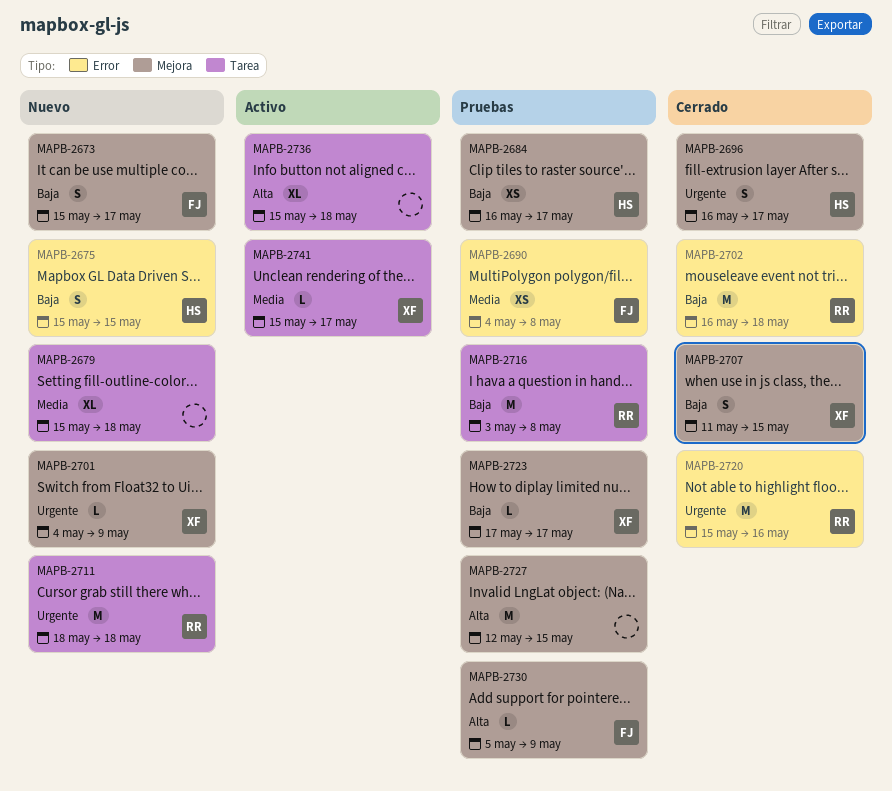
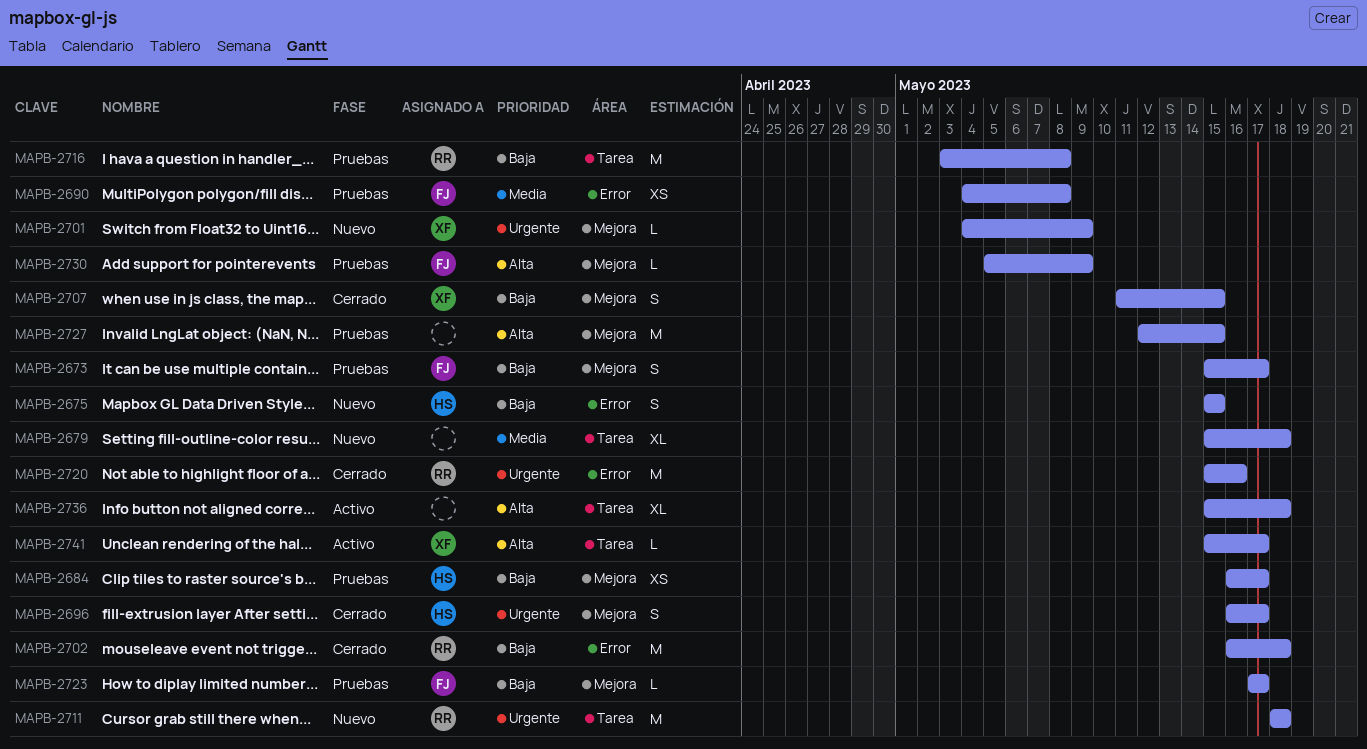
MAPB-2673, status: Nuevo -> Pruebas
MAPB-2723, owner: XF -> FJ
MAPB-2741, priority: Media -> Alta

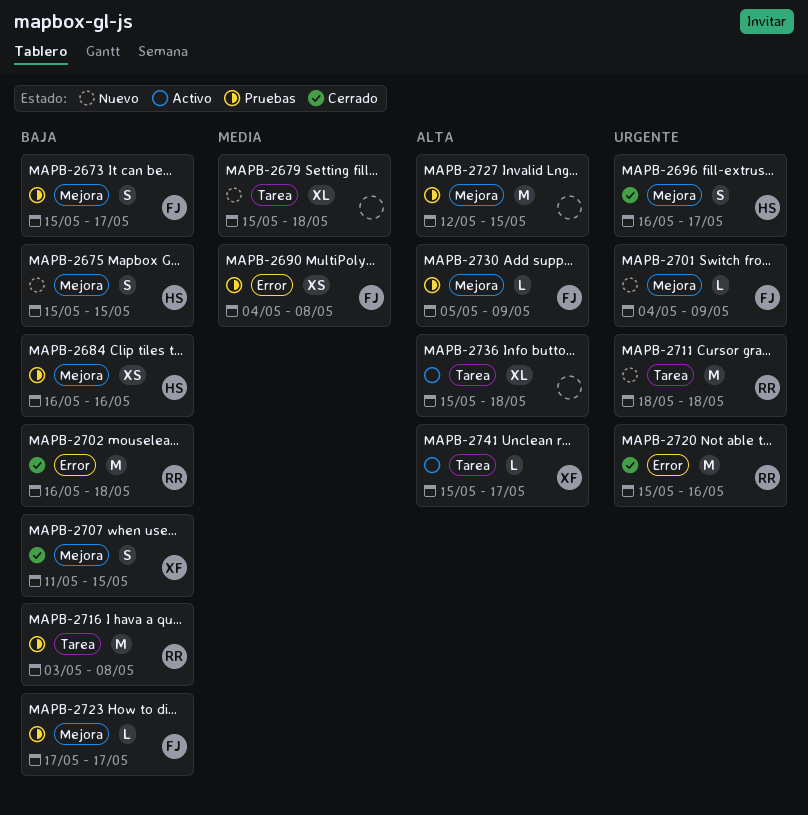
MAPB-2675, label: Error -> Mejora
MAPB-2684, due: May 17 -> May 16
MAPB-2701, owner: XF -> FJ

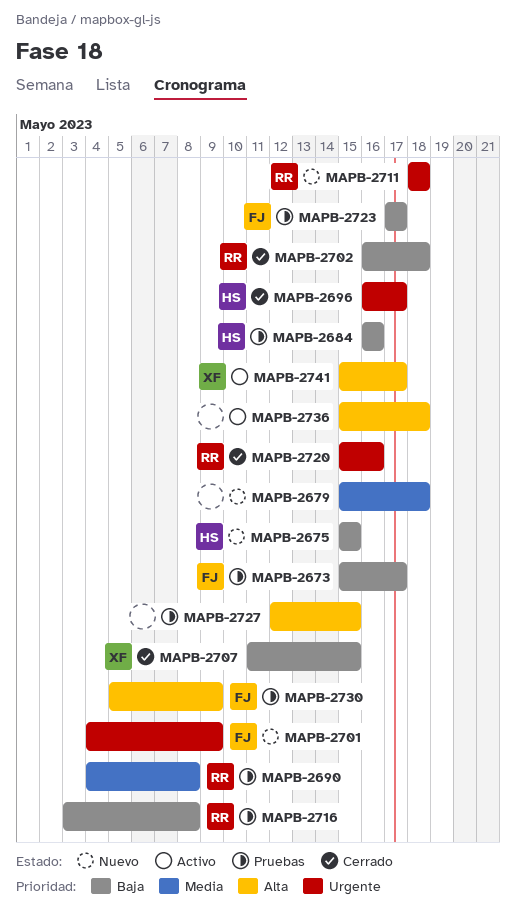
MAPB-2690, owner: FJ -> RR

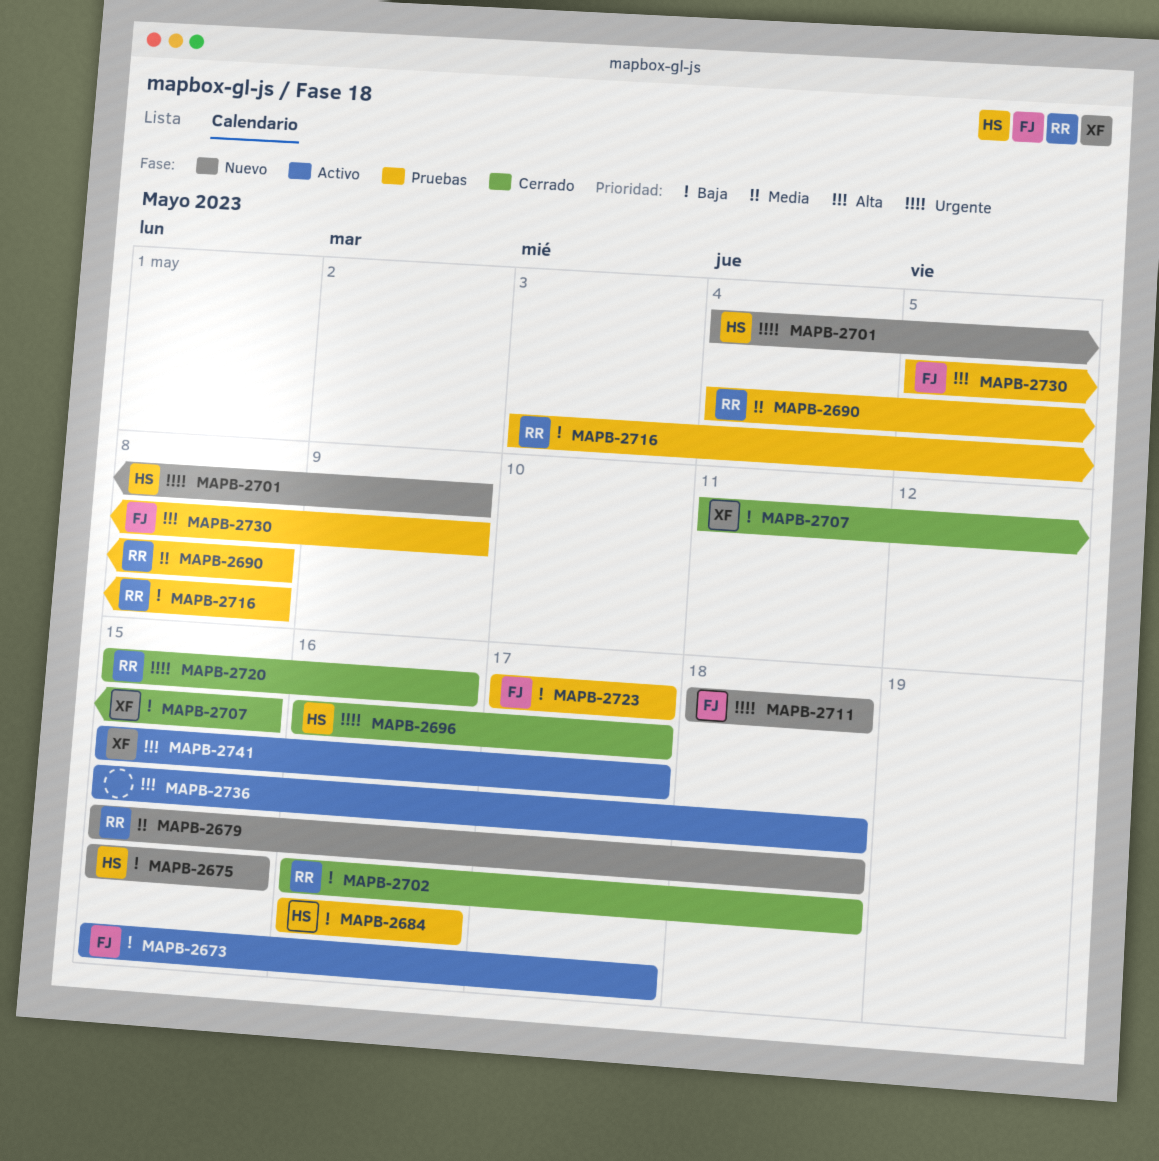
MAPB-2673, status: Pruebas -> Activo
MAPB-2679, owner: none -> RR
MAPB-2701, owner: FJ -> HS
MAPB-2711, owner: RR -> FJ
MAPB-2727: present -> none

